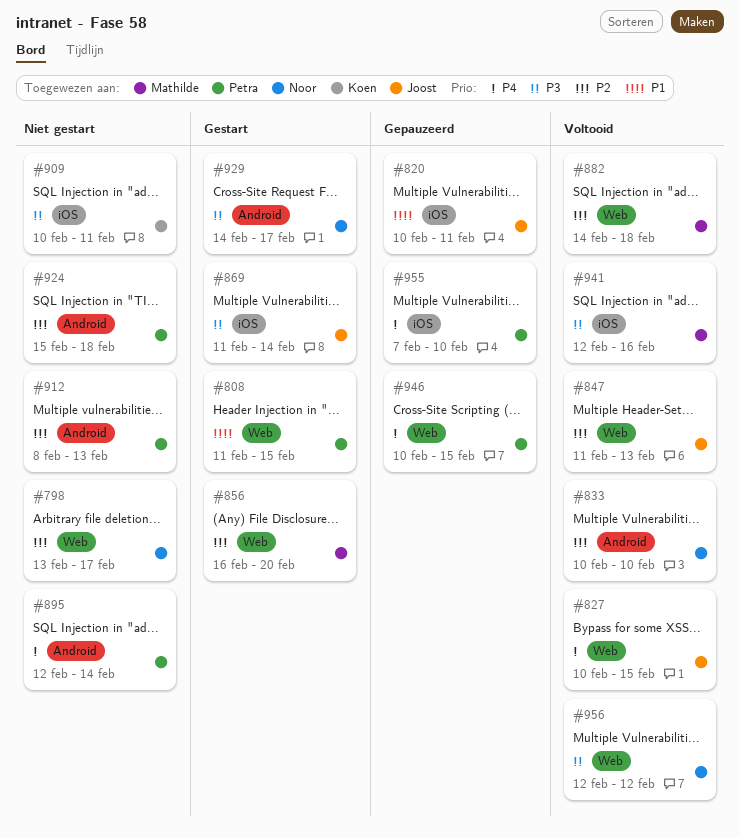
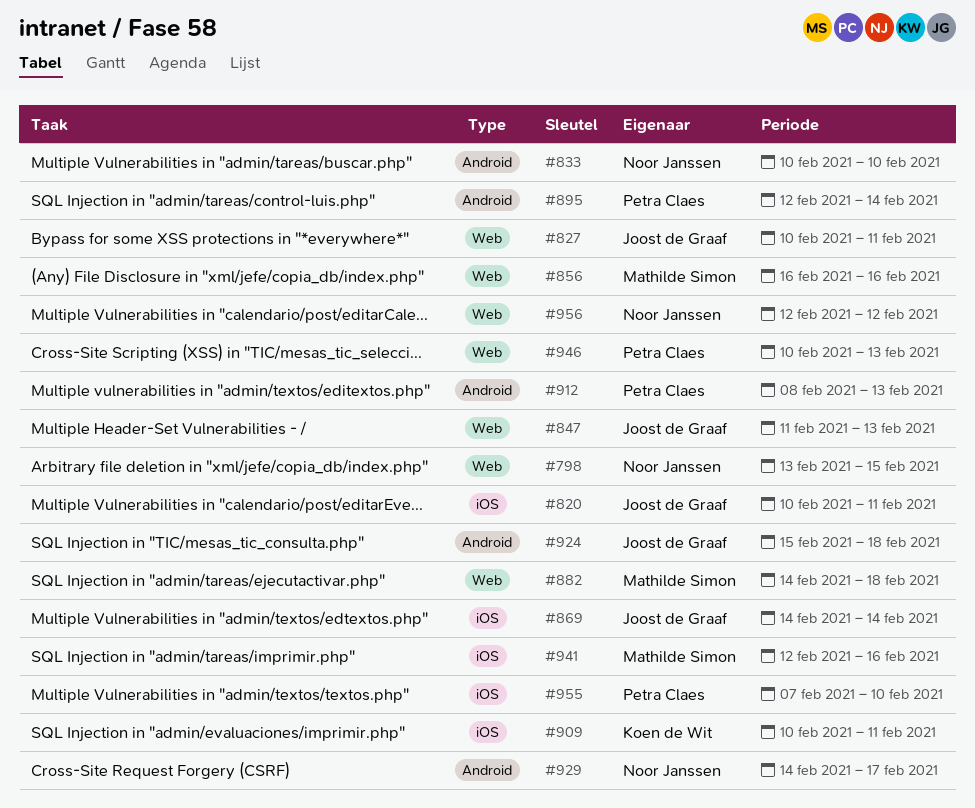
#798, due: Feb 17 -> Feb 15
#808: present -> none
#827, due: Feb 15 -> Feb 11
#856, due: Feb 20 -> Feb 16
#869, start: Feb 11 -> Feb 14
#924, owner: Petra Claes -> Joost de Graaf
#946, due: Feb 15 -> Feb 13

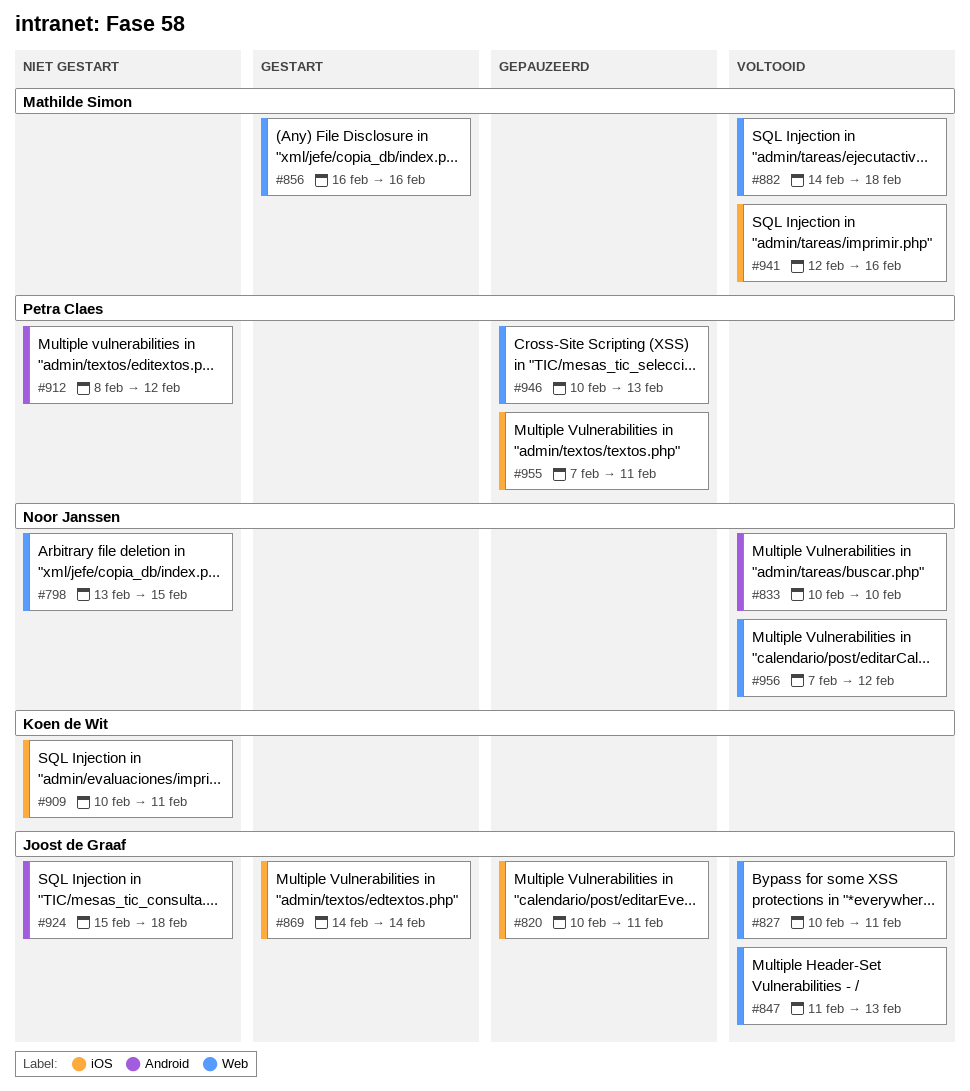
#895: present -> none
#912, due: Feb 13 -> Feb 12
#929: present -> none
#955, due: Feb 10 -> Feb 11
#956, start: Feb 12 -> Feb 7

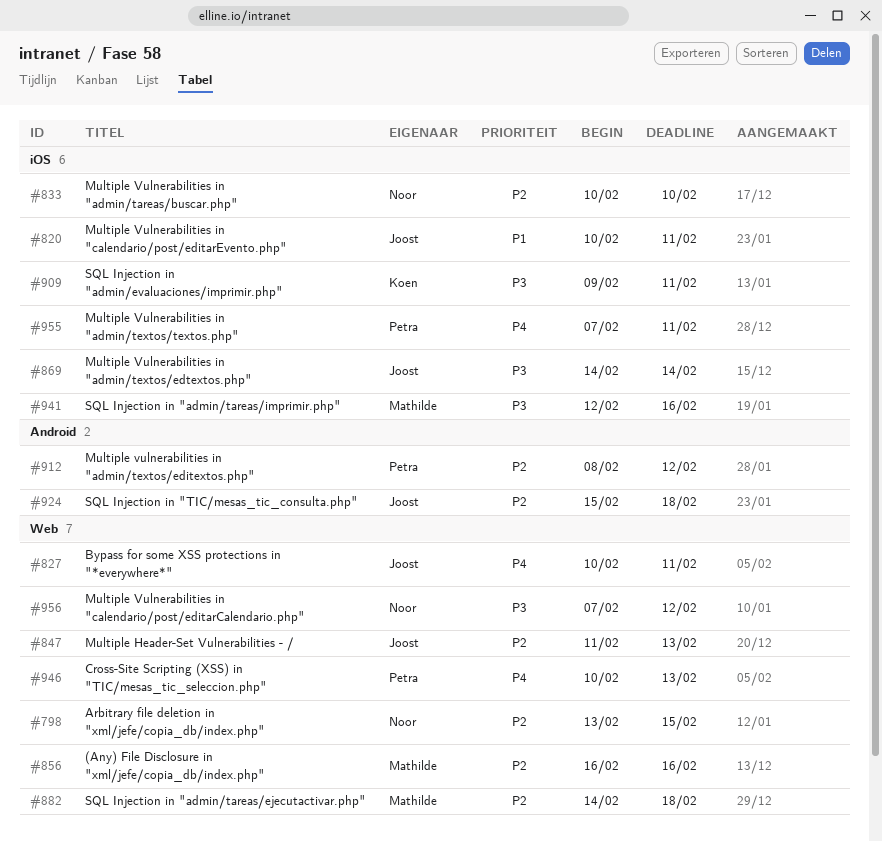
#833, label: Android -> iOS
#909, start: Feb 10 -> Feb 9

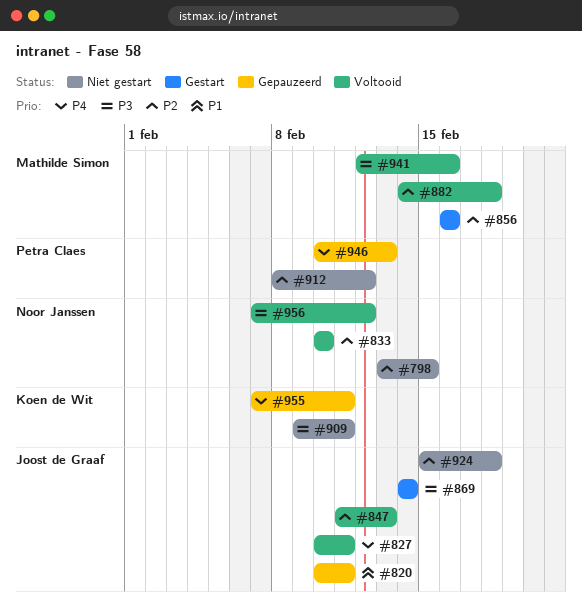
#955, owner: Petra Claes -> Koen de Wit

